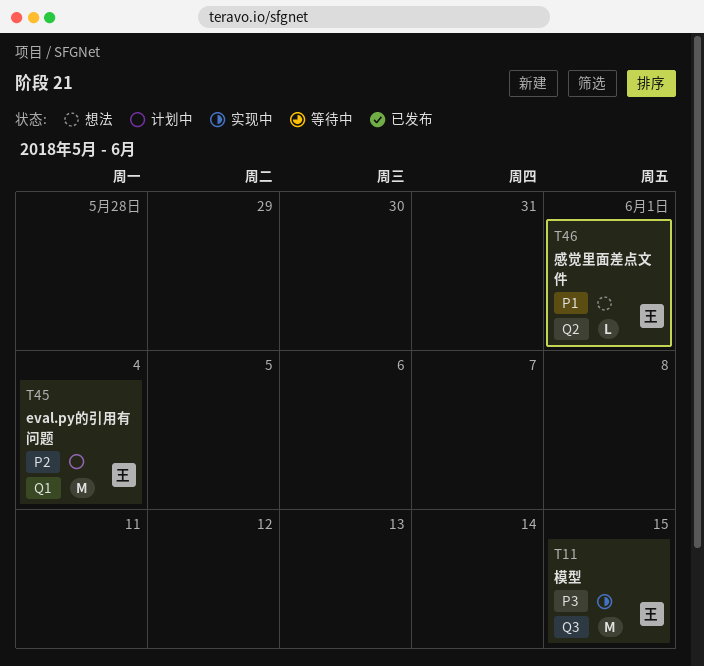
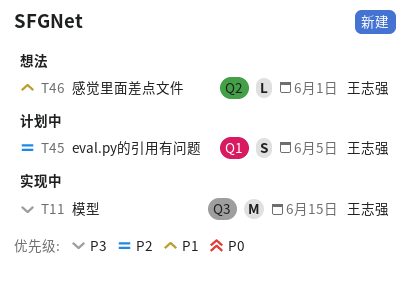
T45, estimate: M -> S
T45, due: Jun 4 -> Jun 5

